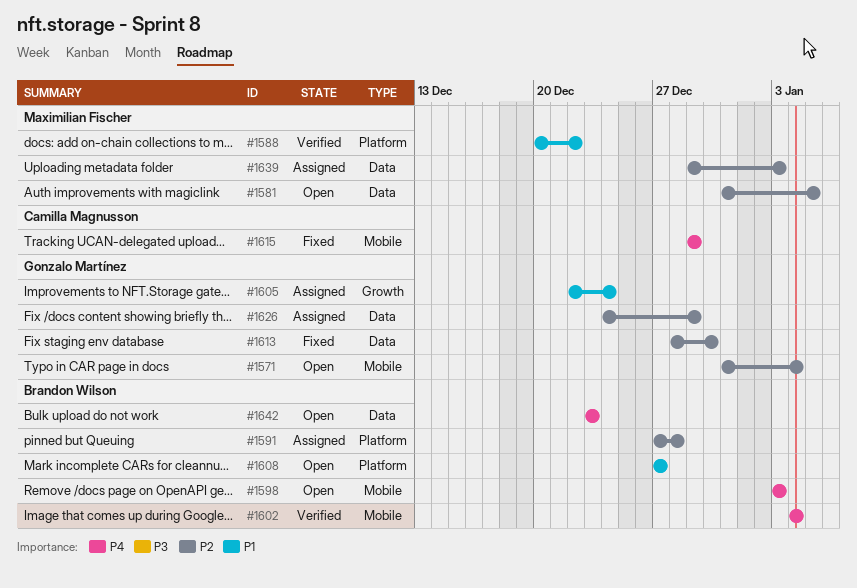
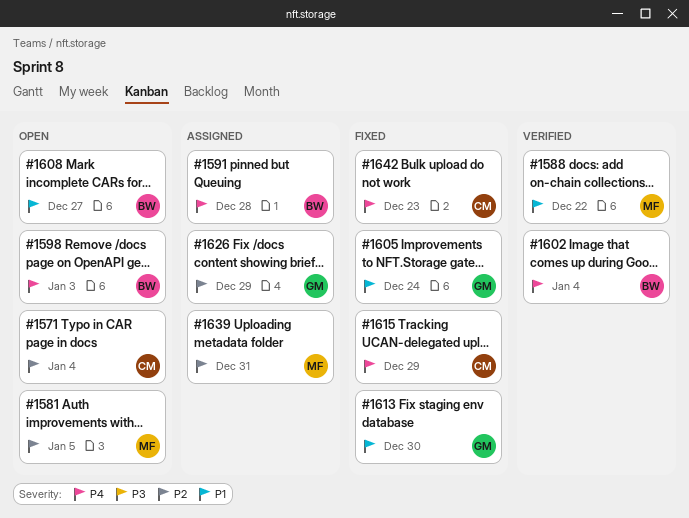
#1571, owner: Gonzalo Martínez -> Camilla Magnusson
#1591, priority: P2 -> P4
#1605, status: Assigned -> Fixed
#1613, priority: P2 -> P1
#1639, due: Jan 3 -> Dec 31
#1642, status: Open -> Fixed
#1642, owner: Brandon Wilson -> Camilla Magnusson

